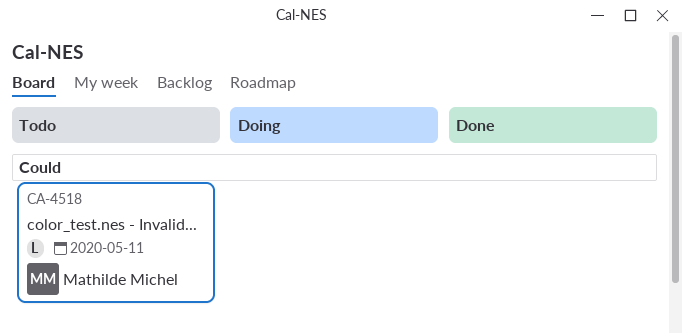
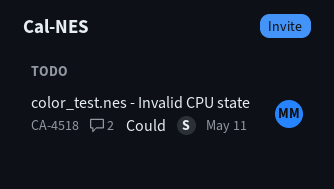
CA-4518, estimate: L -> S

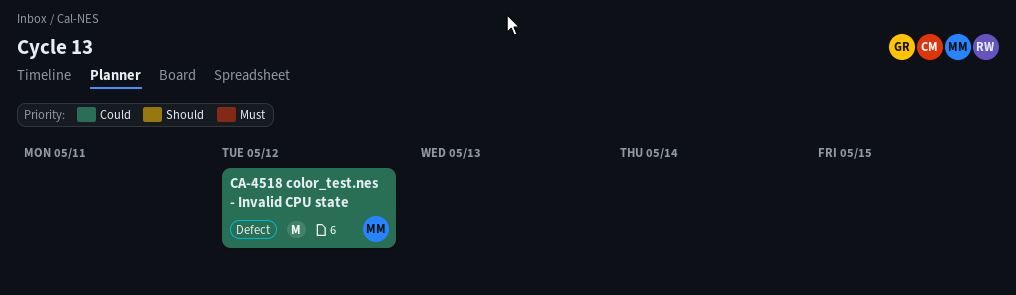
CA-4518, estimate: S -> M
CA-4518, due: May 11 -> May 12

